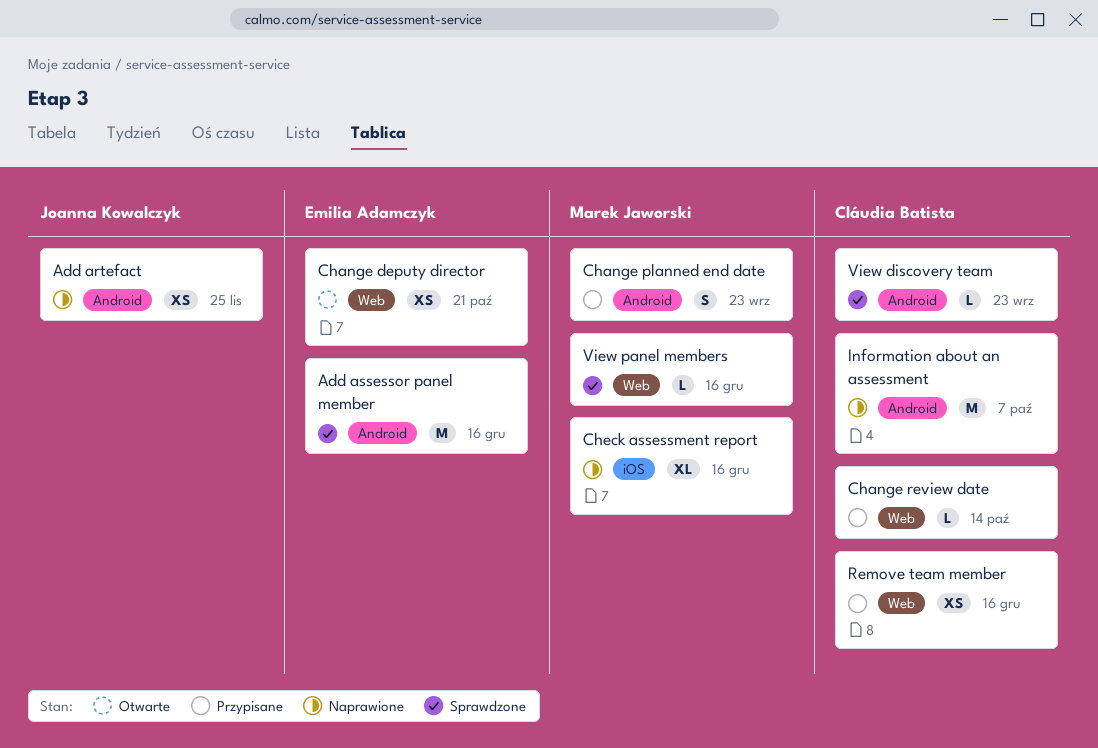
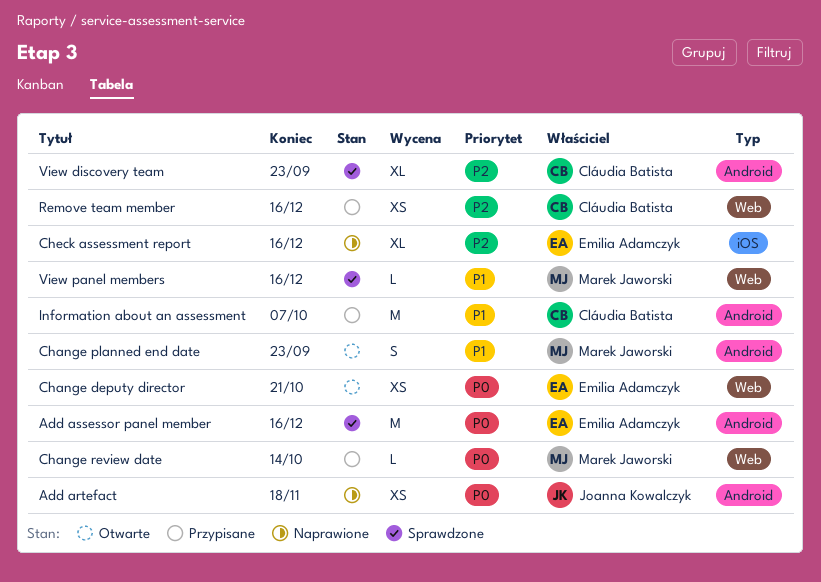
Add artefact, due: Nov 25 -> Nov 18
Change planned end date, status: Przypisane -> Otwarte
Change review date, owner: Cláudia Batista -> Marek Jaworski
Check assessment report, owner: Marek Jaworski -> Emilia Adamczyk
Information about an assessment, status: Naprawione -> Przypisane
View discovery team, estimate: L -> XL

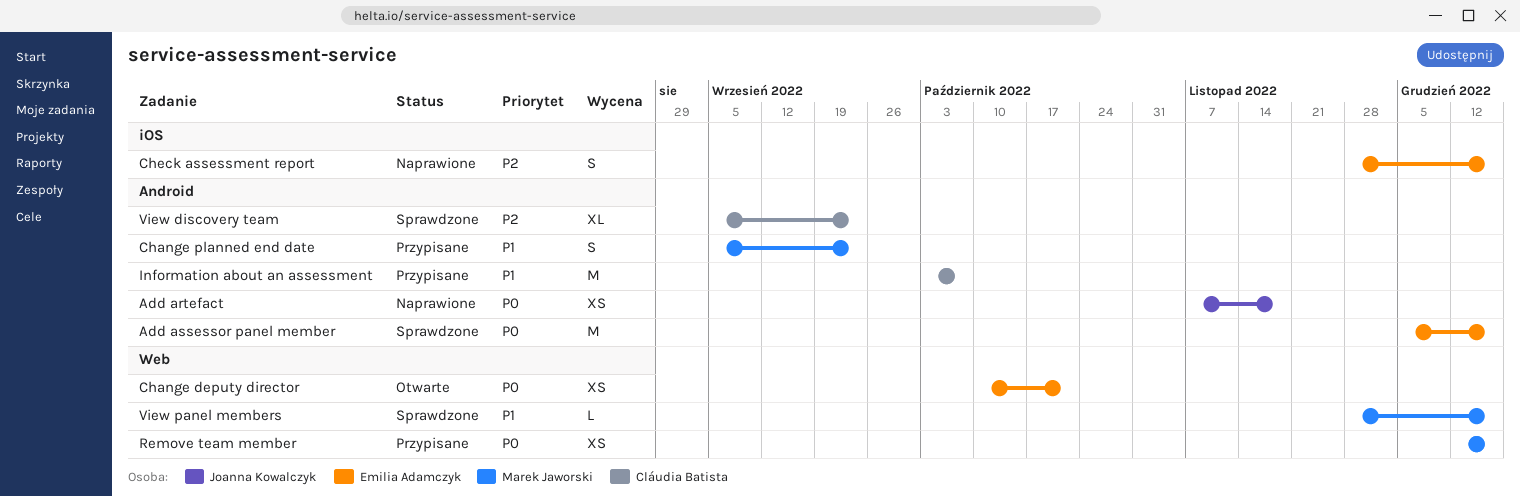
Change planned end date, status: Otwarte -> Przypisane
Change review date: present -> none
Check assessment report, estimate: XL -> S
Remove team member, owner: Cláudia Batista -> Marek Jaworski
Remove team member, priority: P2 -> P0

